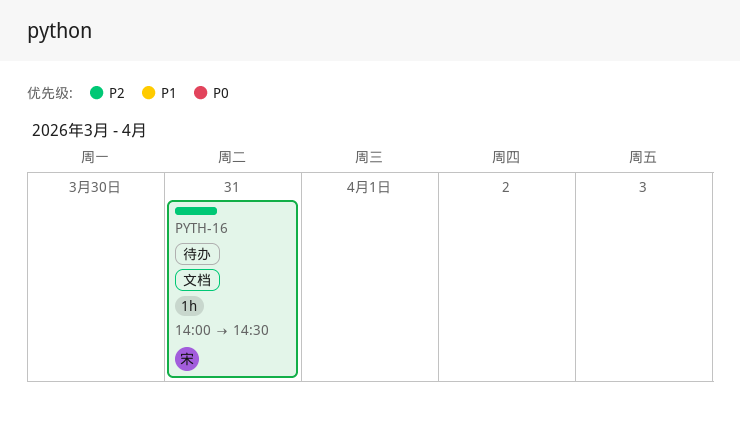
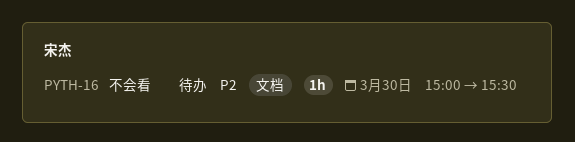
PYTH-16, day: Mar 31 -> Mar 30
PYTH-16, begins: 14:00 -> 15:00
PYTH-16, ends: 14:30 -> 15:30

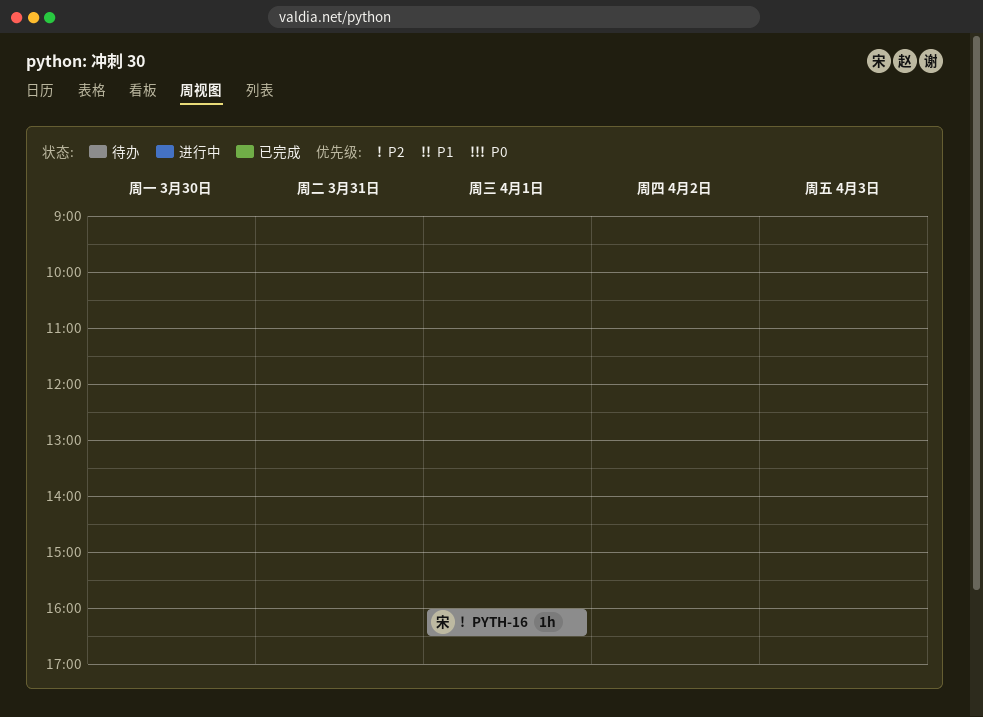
PYTH-16, day: Mar 30 -> Apr 1
PYTH-16, begins: 15:00 -> 16:00
PYTH-16, ends: 15:30 -> 16:30

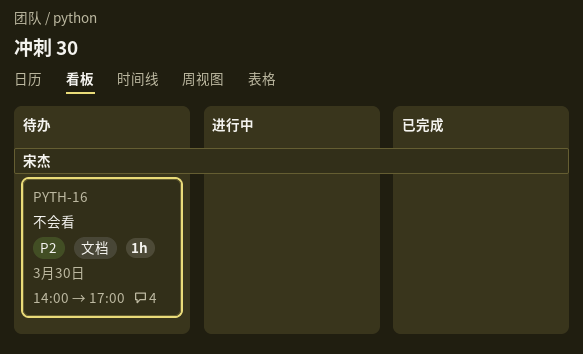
PYTH-16, day: Apr 1 -> Mar 30
PYTH-16, begins: 16:00 -> 14:00
PYTH-16, ends: 16:30 -> 17:00

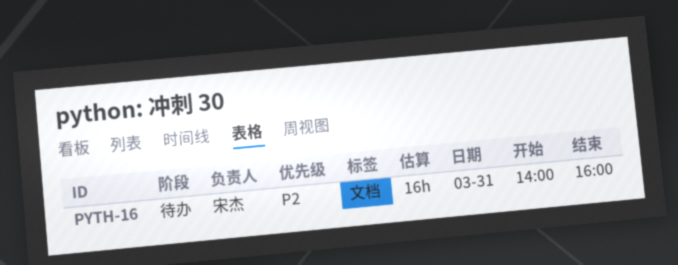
PYTH-16, estimate: 1h -> 16h
PYTH-16, day: Mar 30 -> Mar 31
PYTH-16, ends: 17:00 -> 16:00

